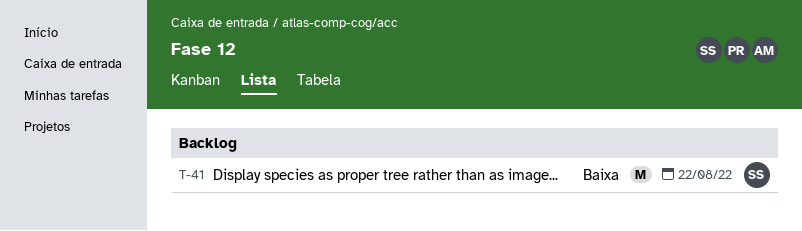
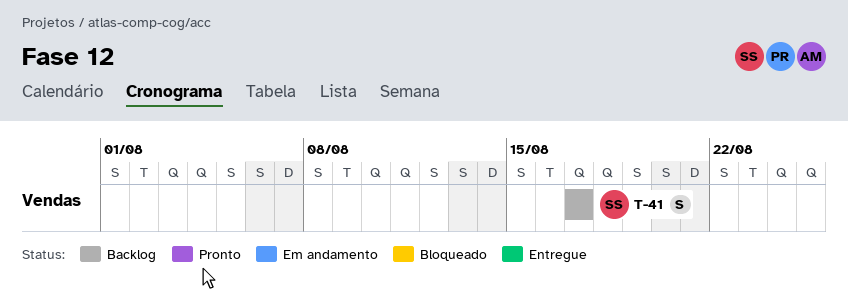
T-41, estimate: M -> S
T-41, due: Aug 22 -> Aug 17

